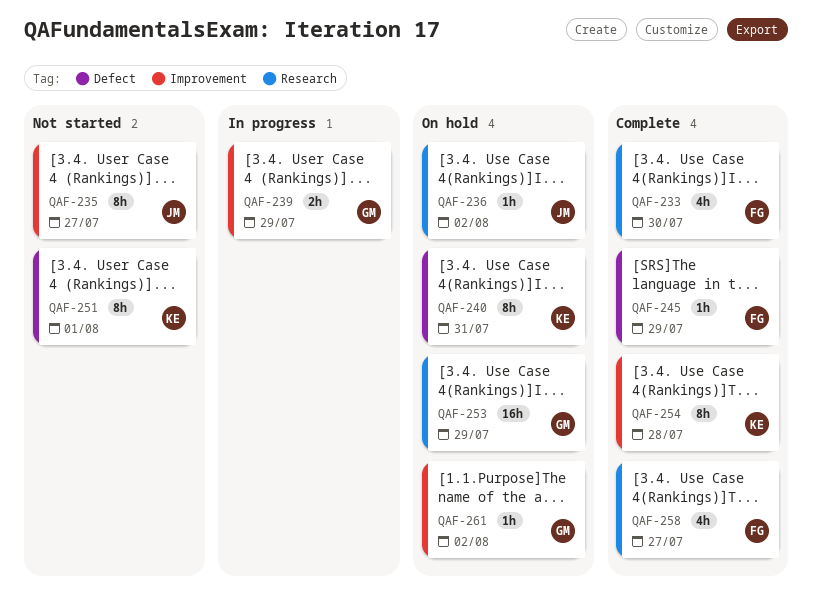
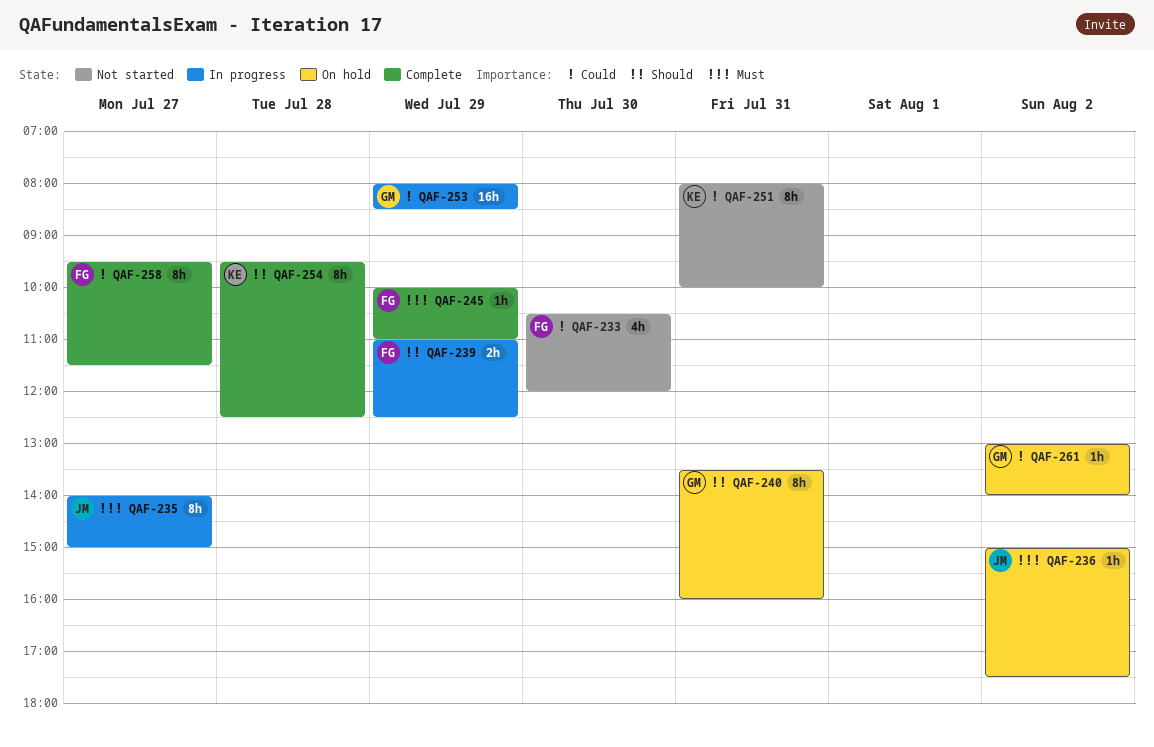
QAF-233, status: Complete -> Not started
QAF-235, status: Not started -> In progress
QAF-239, owner: GM -> FG
QAF-240, owner: KE -> GM
QAF-251, day: Aug 1 -> Jul 31
QAF-253, status: On hold -> In progress
QAF-258, estimate: 4h -> 8h

